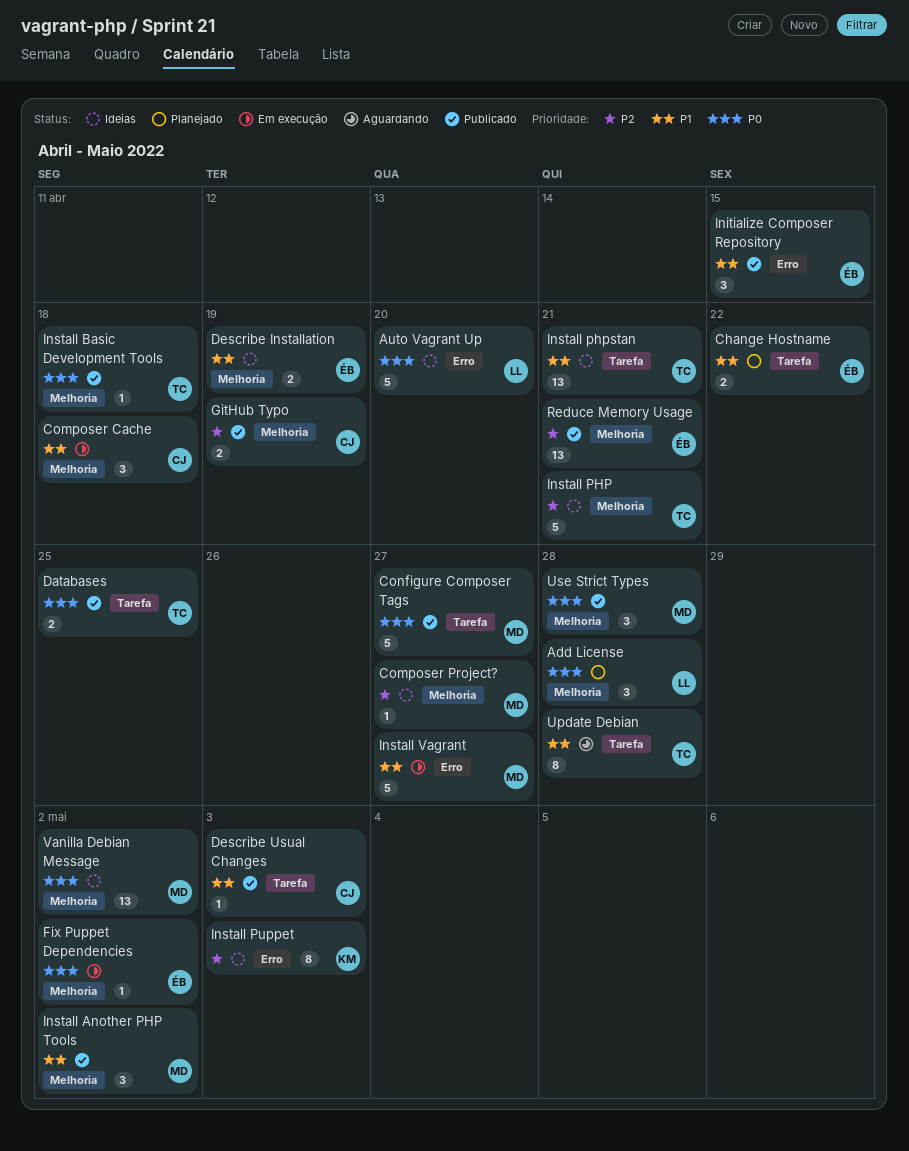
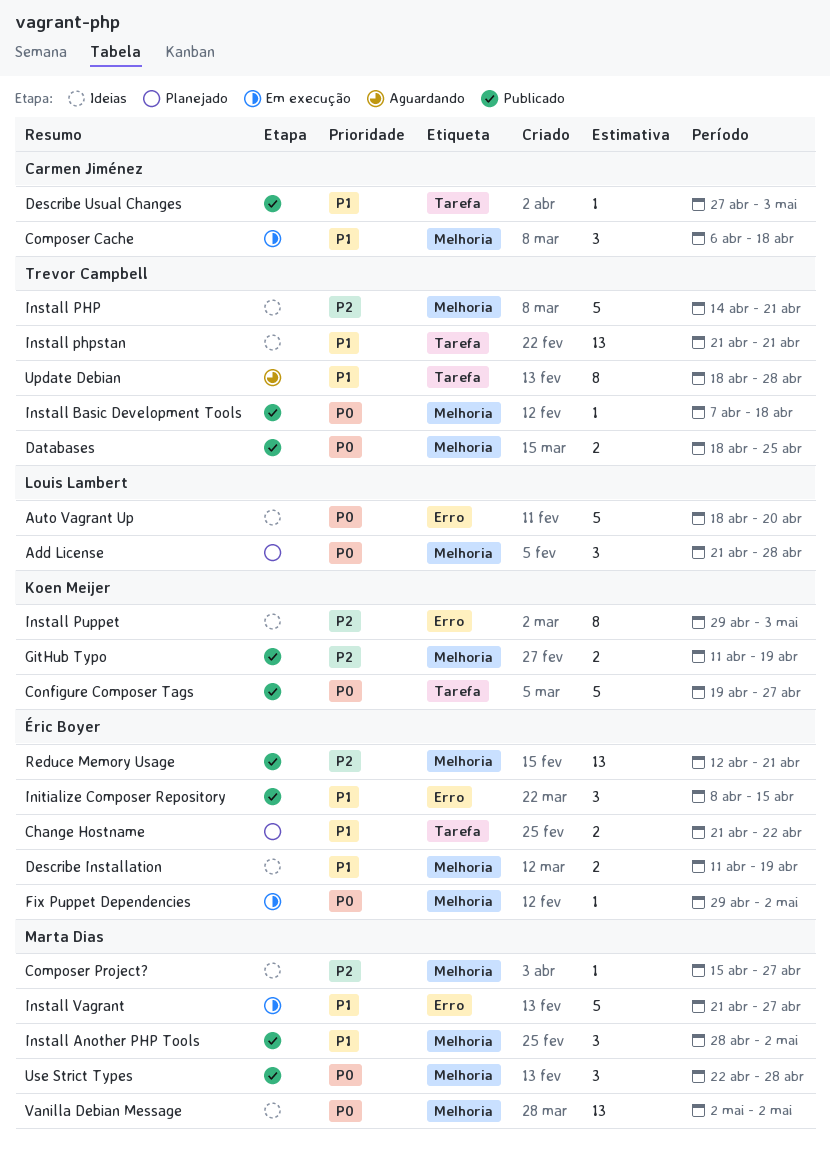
Configure Composer Tags, owner: Marta Dias -> Koen Meijer
Databases, label: Tarefa -> Melhoria
GitHub Typo, owner: Carmen Jiménez -> Koen Meijer

